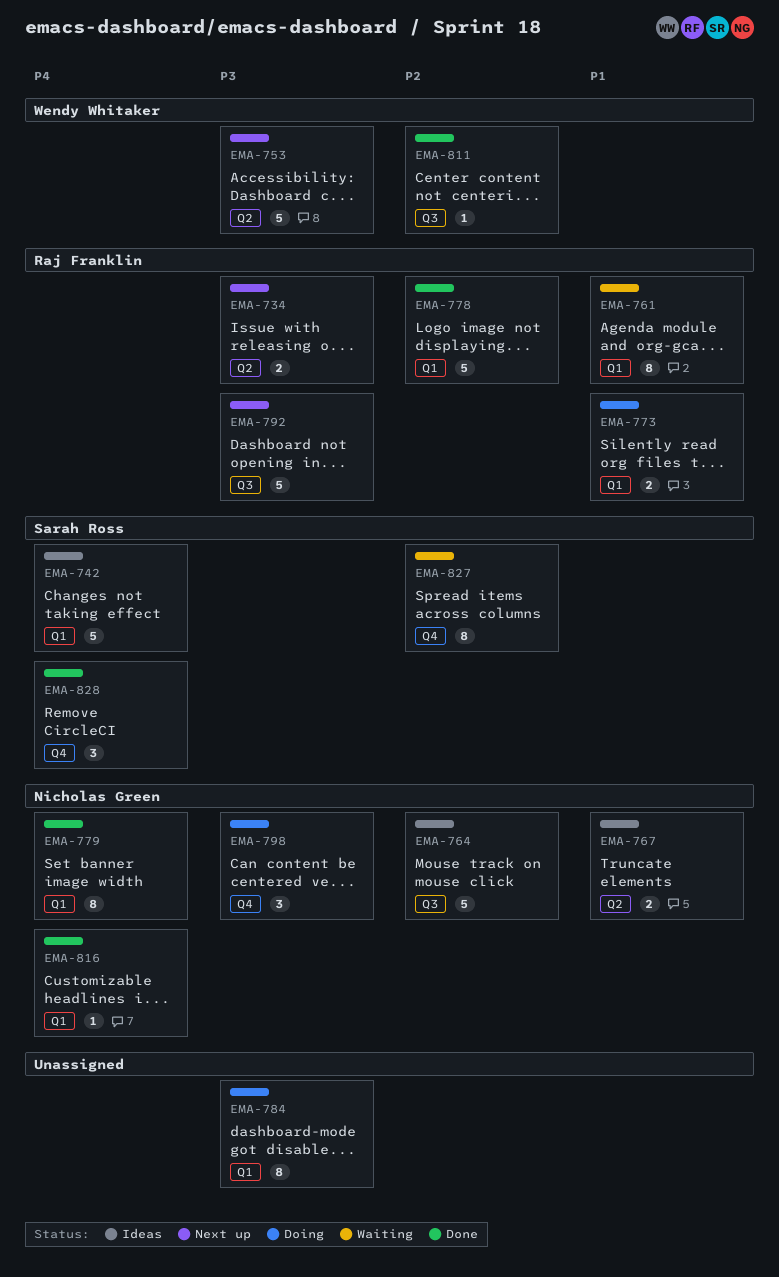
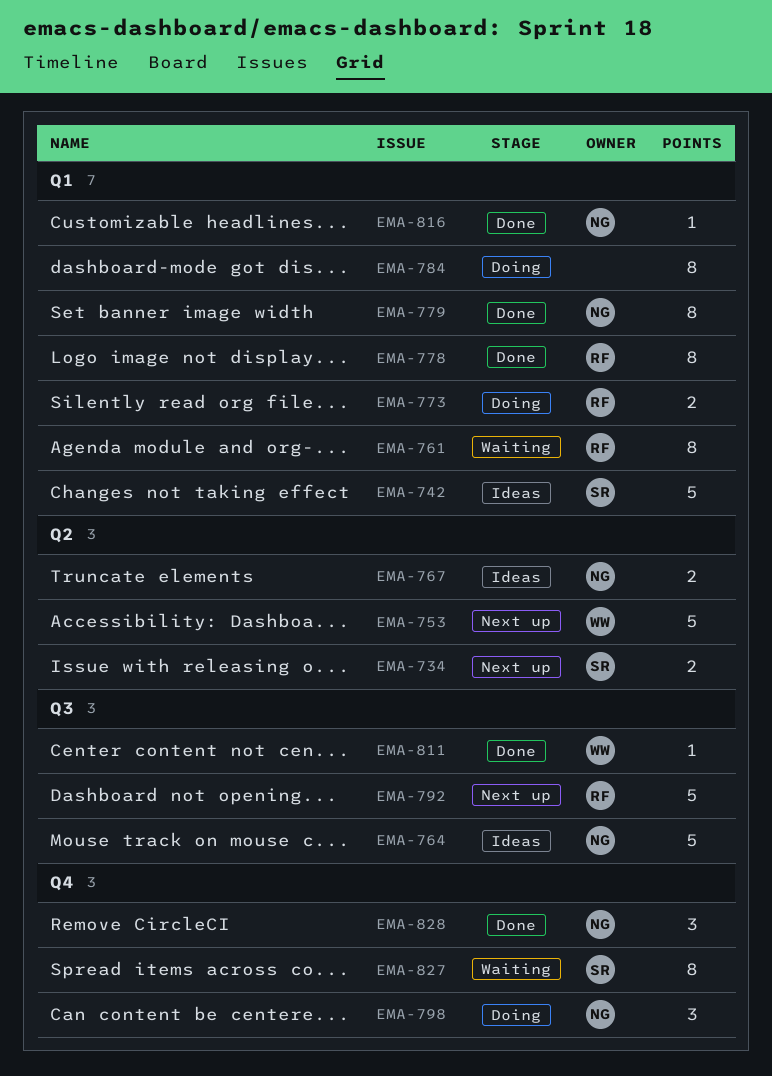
EMA-734, owner: Raj Franklin -> Sarah Ross
EMA-778, estimate: 5 -> 8
EMA-828, owner: Sarah Ross -> Nicholas Green

